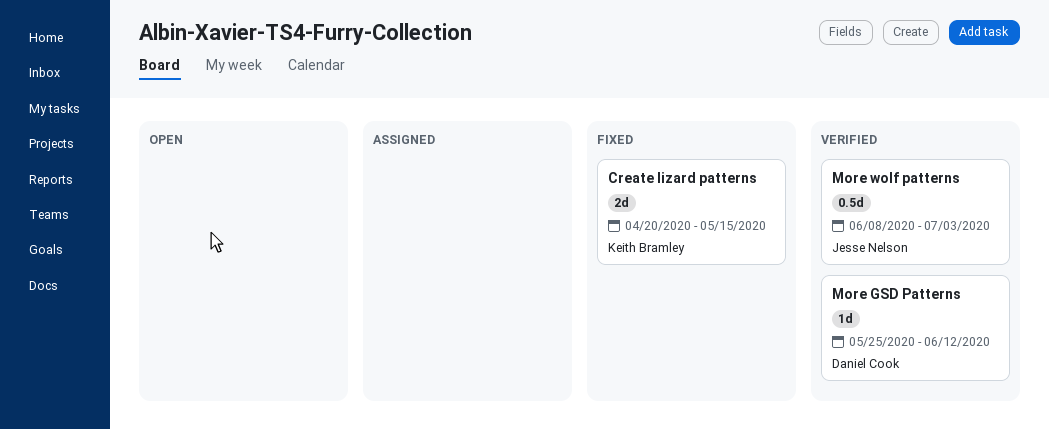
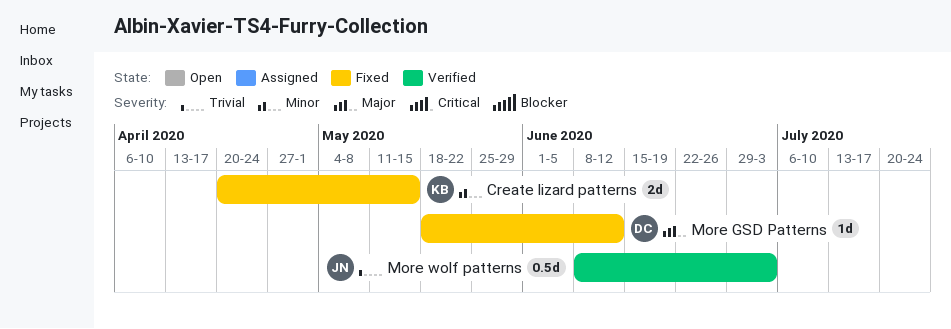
More GSD Patterns, status: Verified -> Fixed
More GSD Patterns, start: May 25 -> May 18

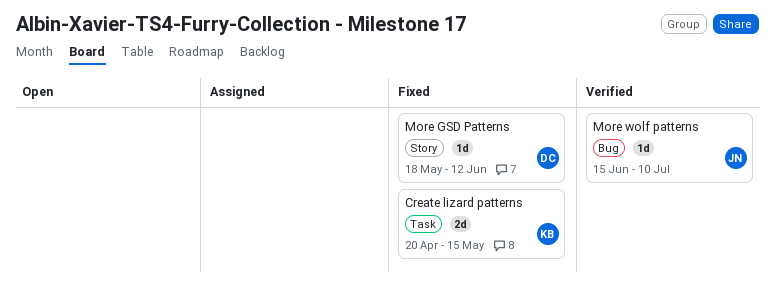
More wolf patterns, estimate: 0.5d -> 1d
More wolf patterns, start: Jun 8 -> Jun 15
More wolf patterns, due: Jul 3 -> Jul 10

